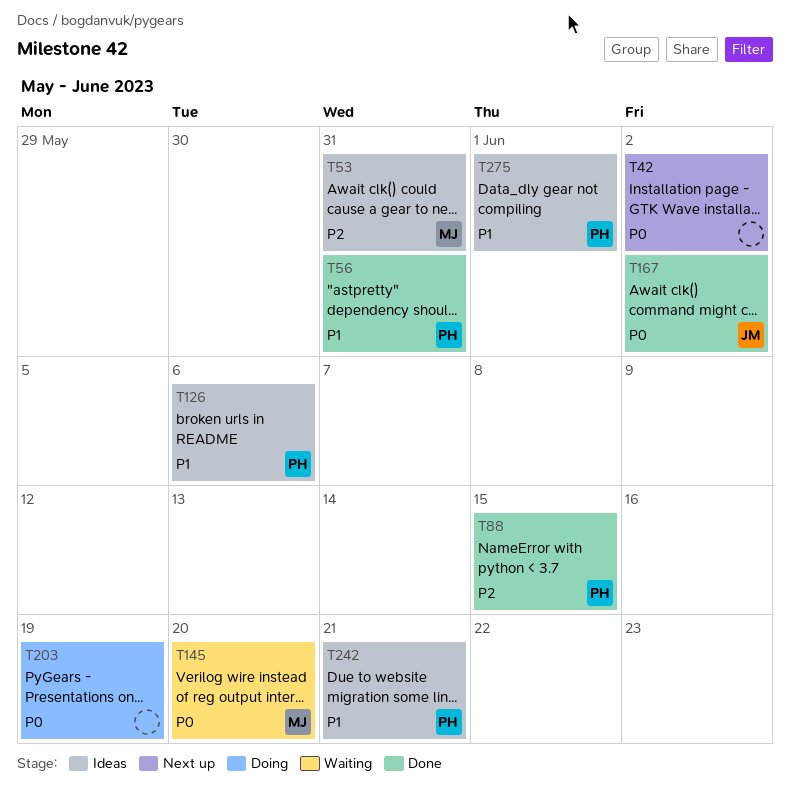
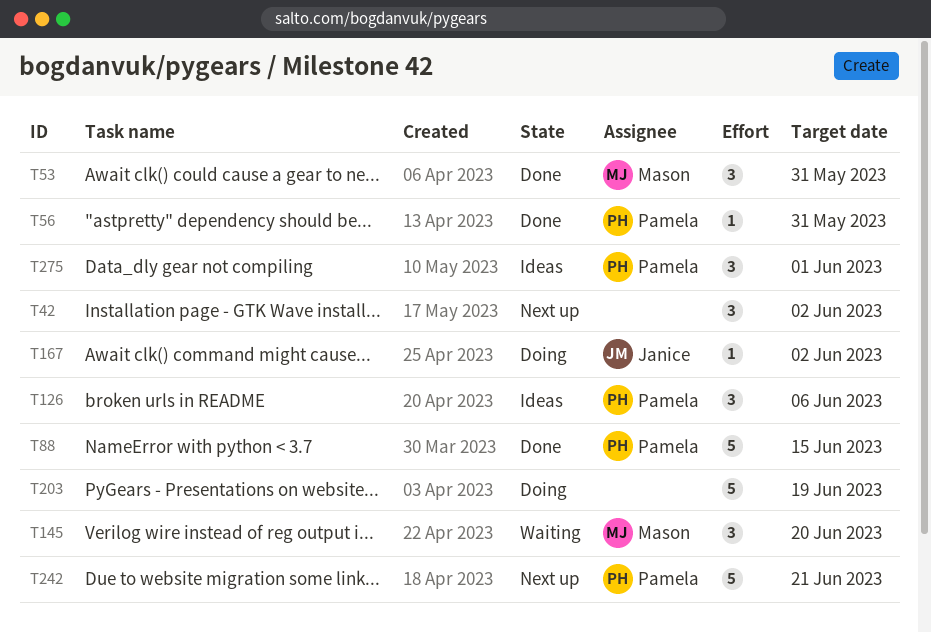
T53, status: Ideas -> Done
T167, status: Done -> Doing
T242, status: Ideas -> Next up

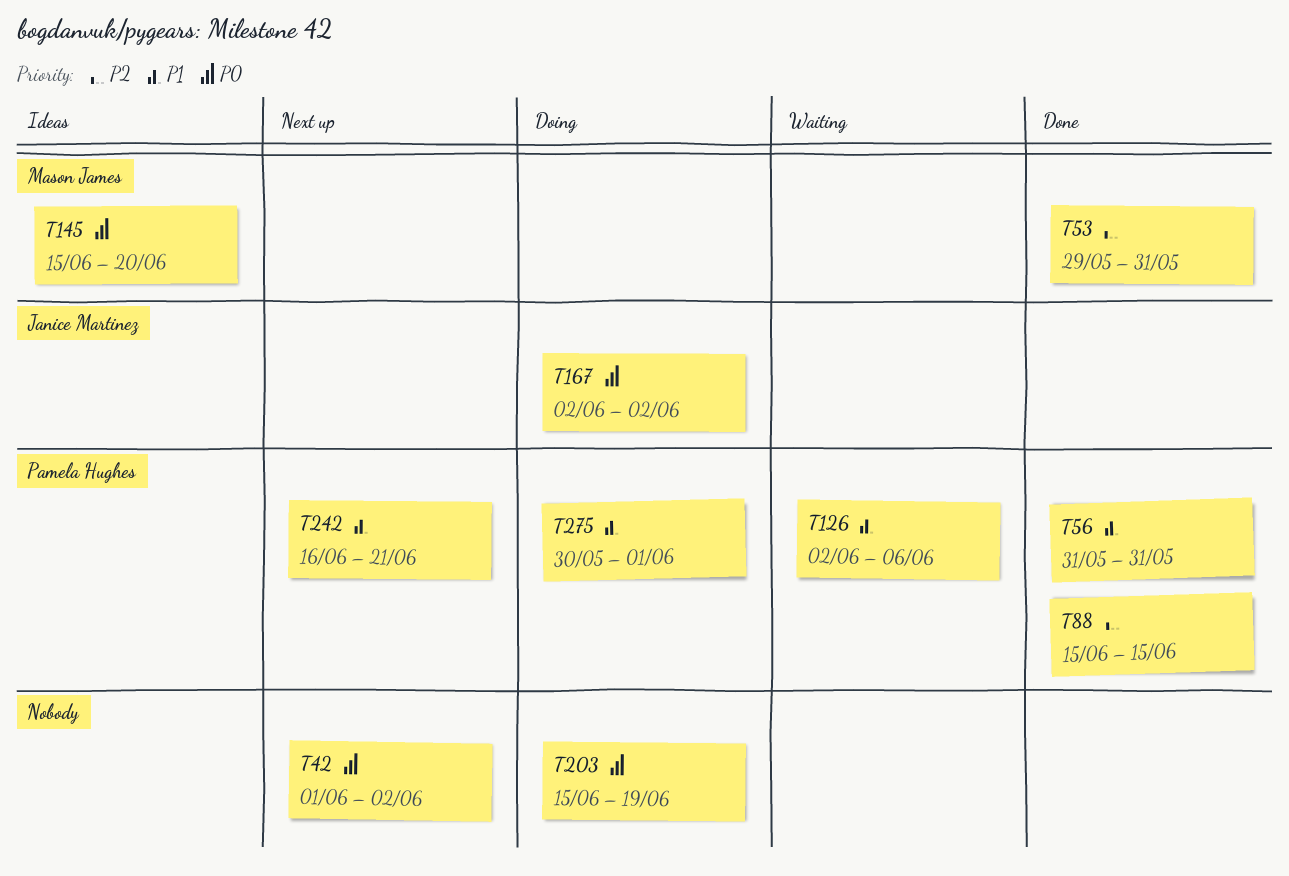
T126, status: Ideas -> Waiting
T145, status: Waiting -> Ideas
T275, status: Ideas -> Doing

